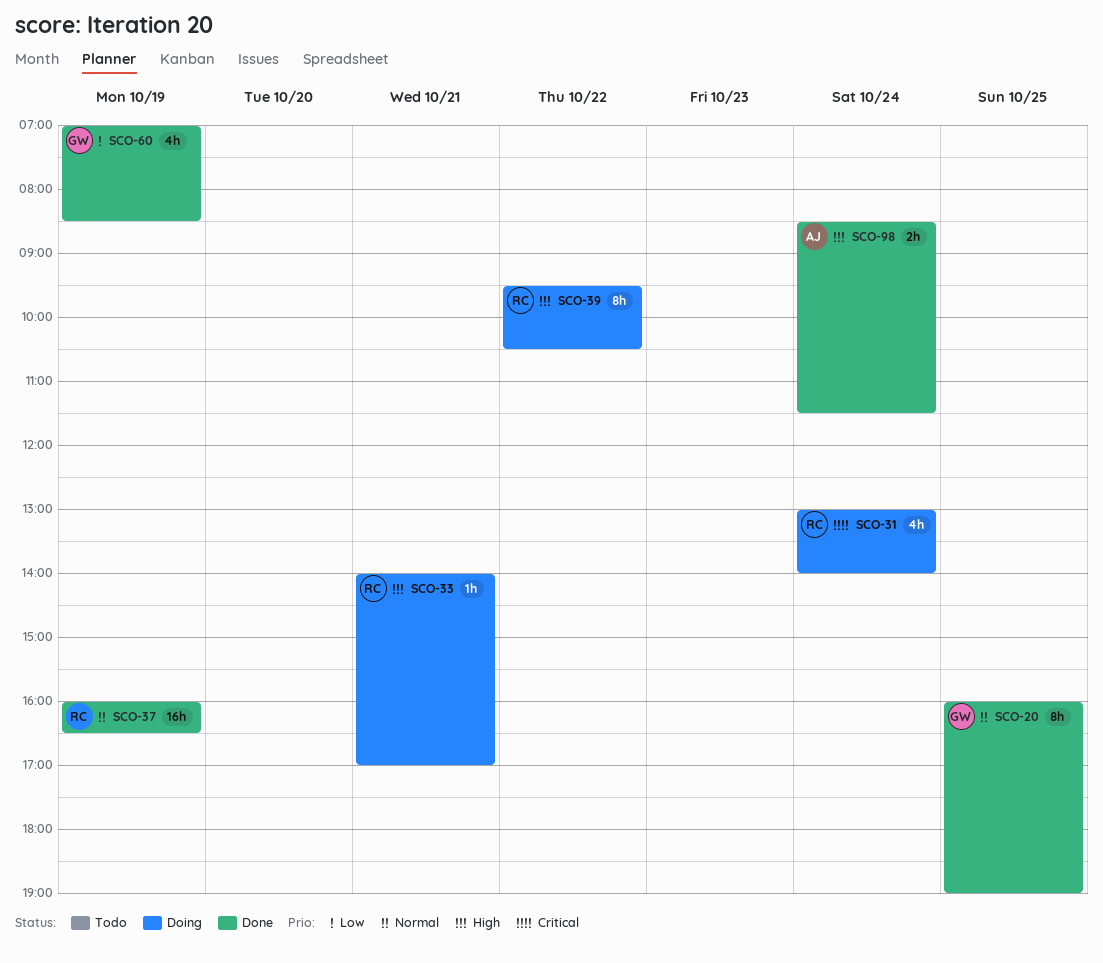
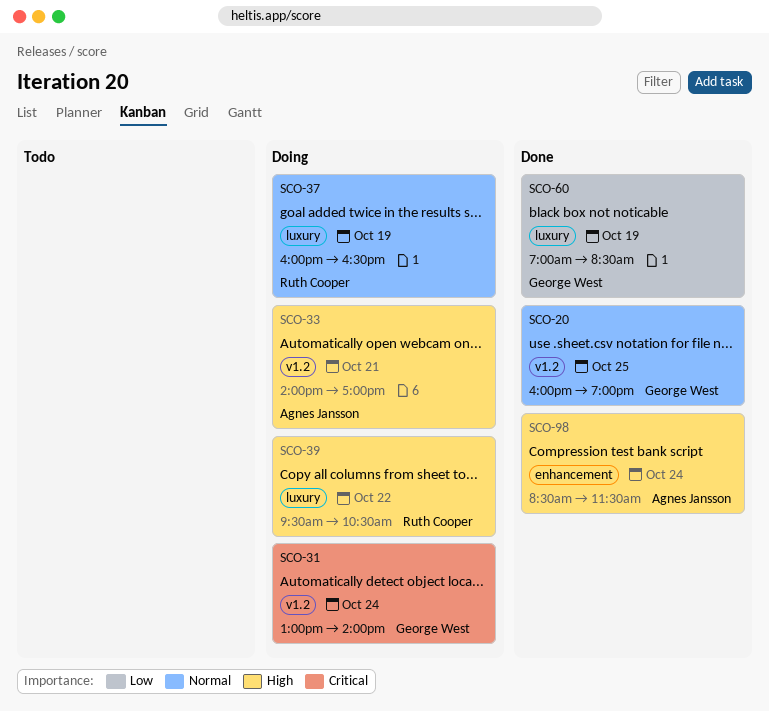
SCO-31, owner: Ruth Cooper -> George West
SCO-33, owner: Ruth Cooper -> Agnes Jansson
SCO-37, status: Done -> Doing

